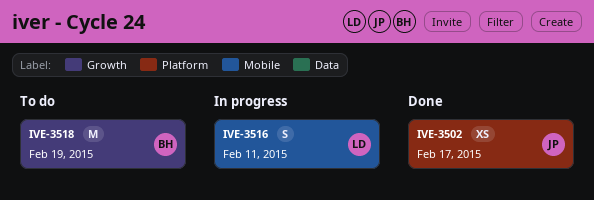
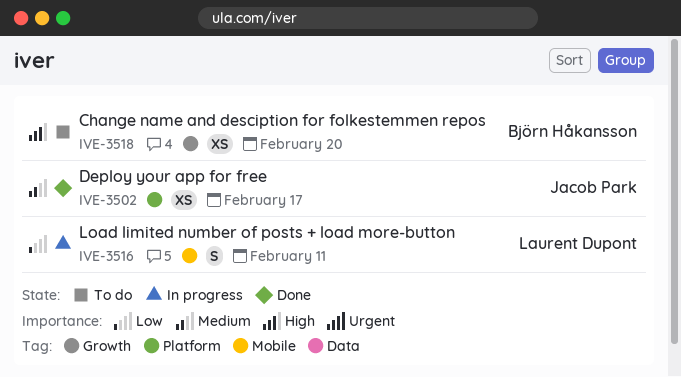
IVE-3518, estimate: M -> XS
IVE-3518, due: Feb 19 -> Feb 20

